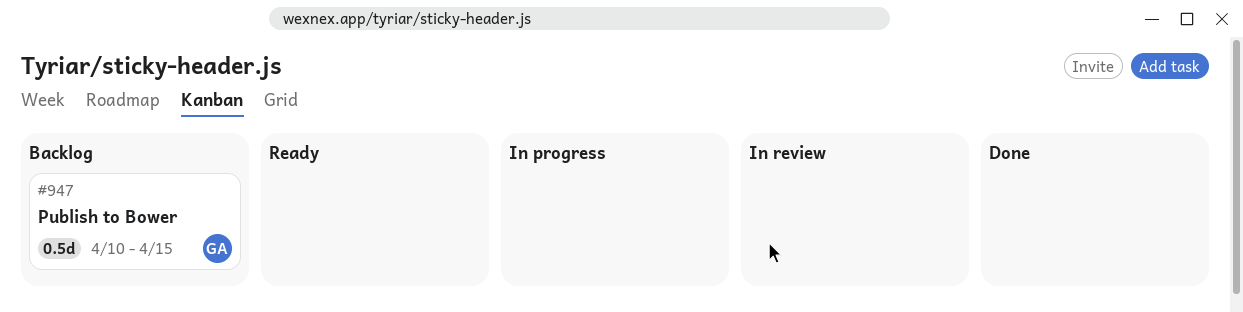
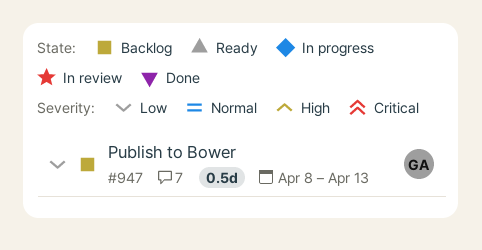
#947, start: Apr 10 -> Apr 8
#947, due: Apr 15 -> Apr 13

